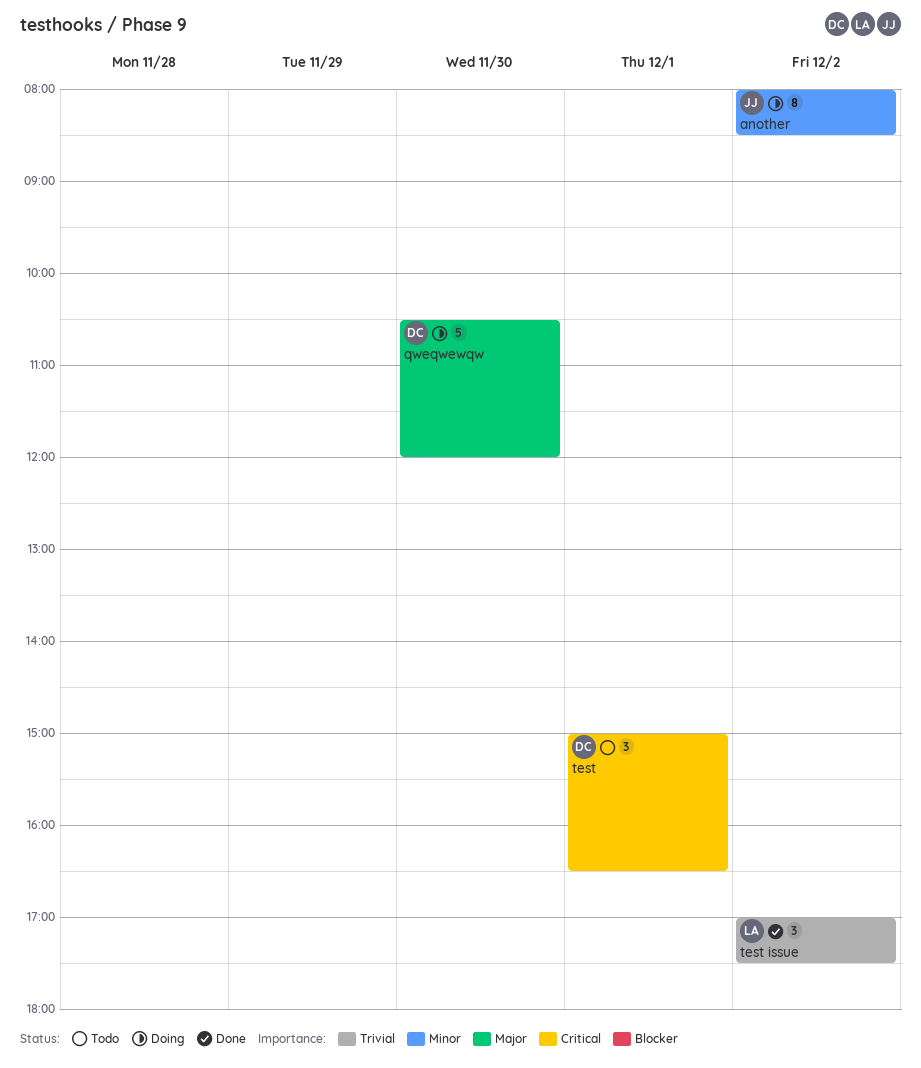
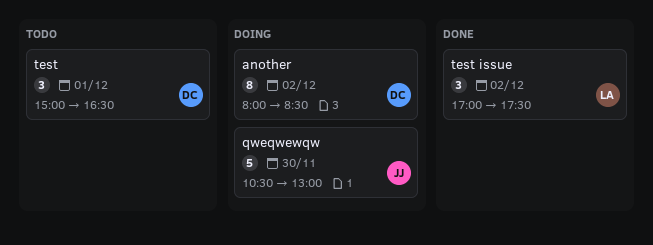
another, owner: JJ -> DC
qweqwewqw, owner: DC -> JJ
qweqwewqw, ends: 12:00 -> 13:00

